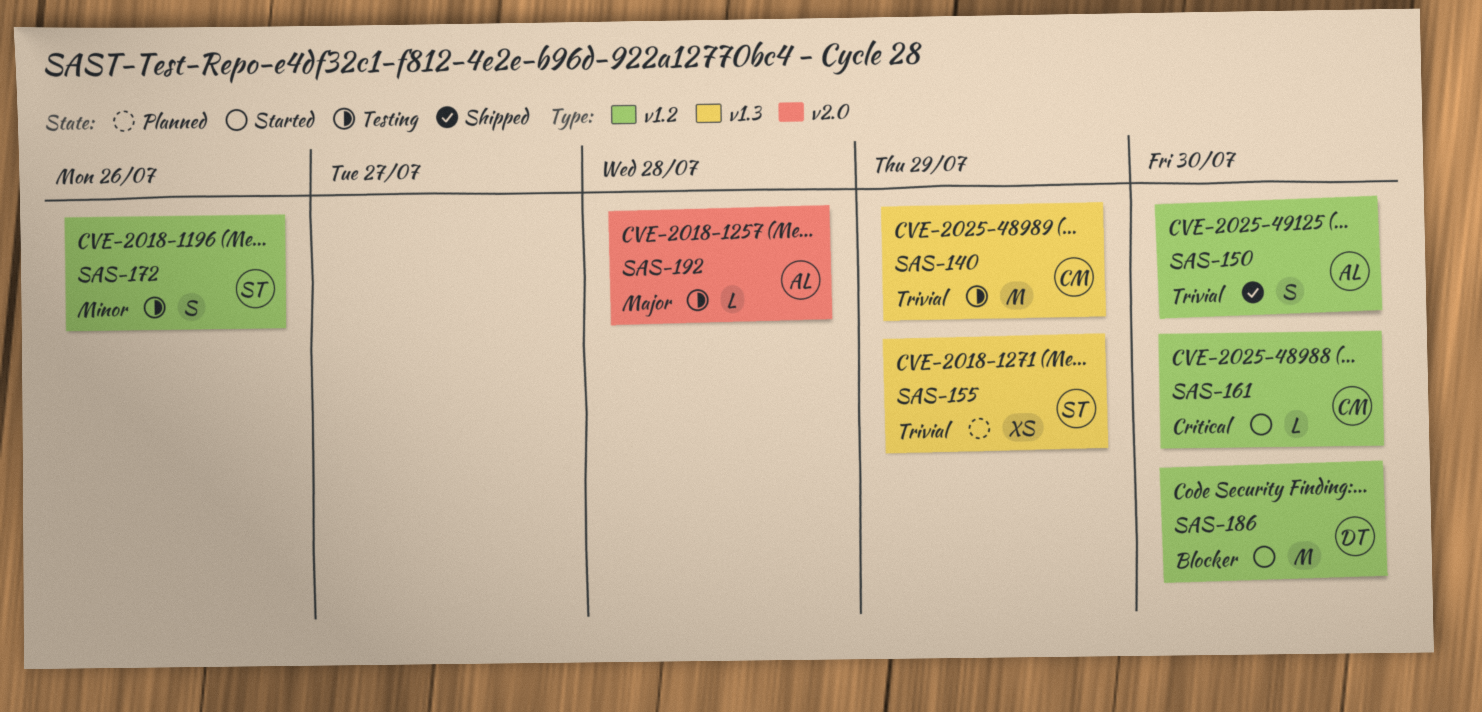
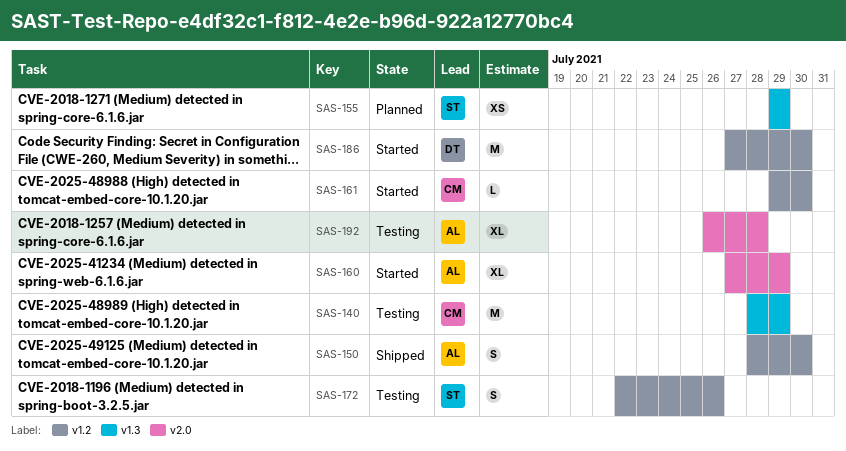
SAS-160: none -> present
SAS-192, estimate: L -> XL

